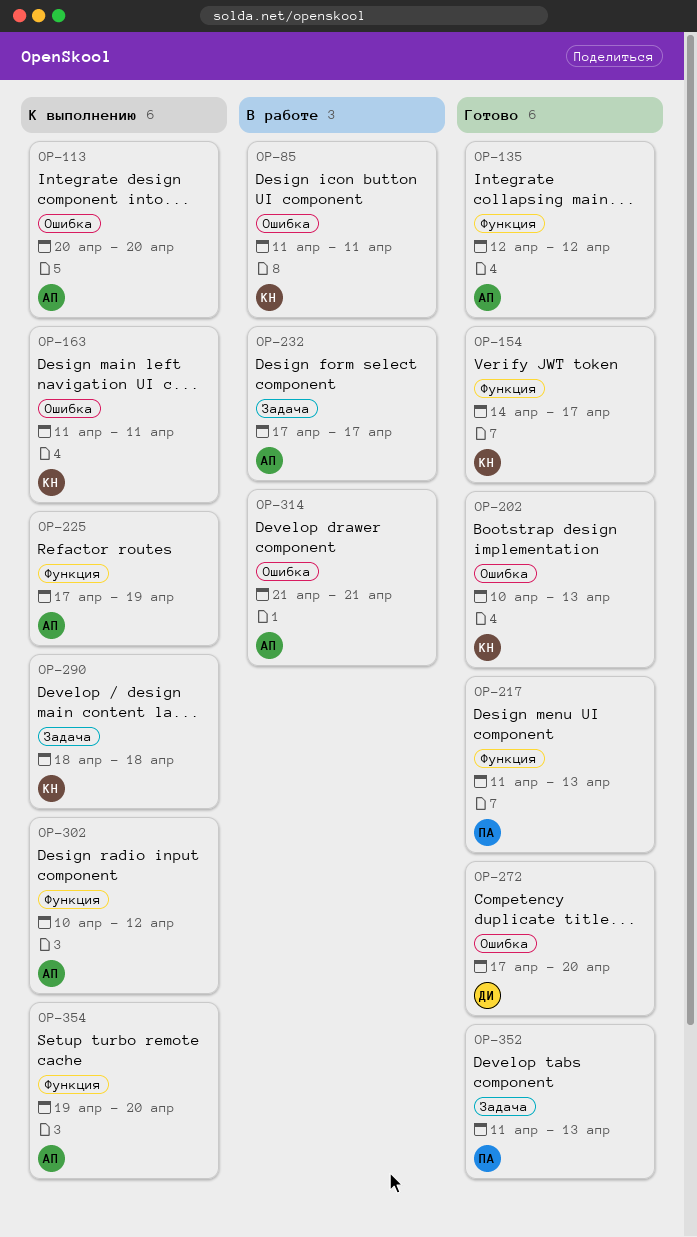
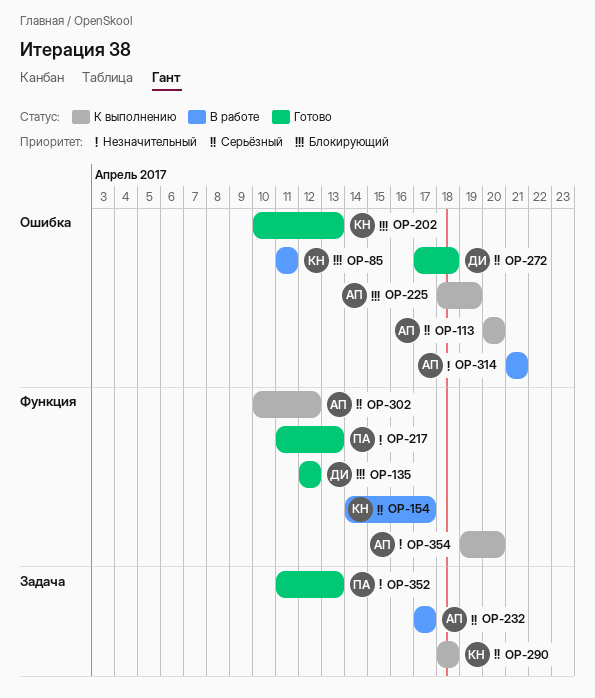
OP-135, owner: АП -> ДИ
OP-154, status: Готово -> В работе
OP-163: present -> none
OP-225, label: Функция -> Ошибка
OP-225, start: Apr 17 -> Apr 18
OP-272, due: Apr 20 -> Apr 18

